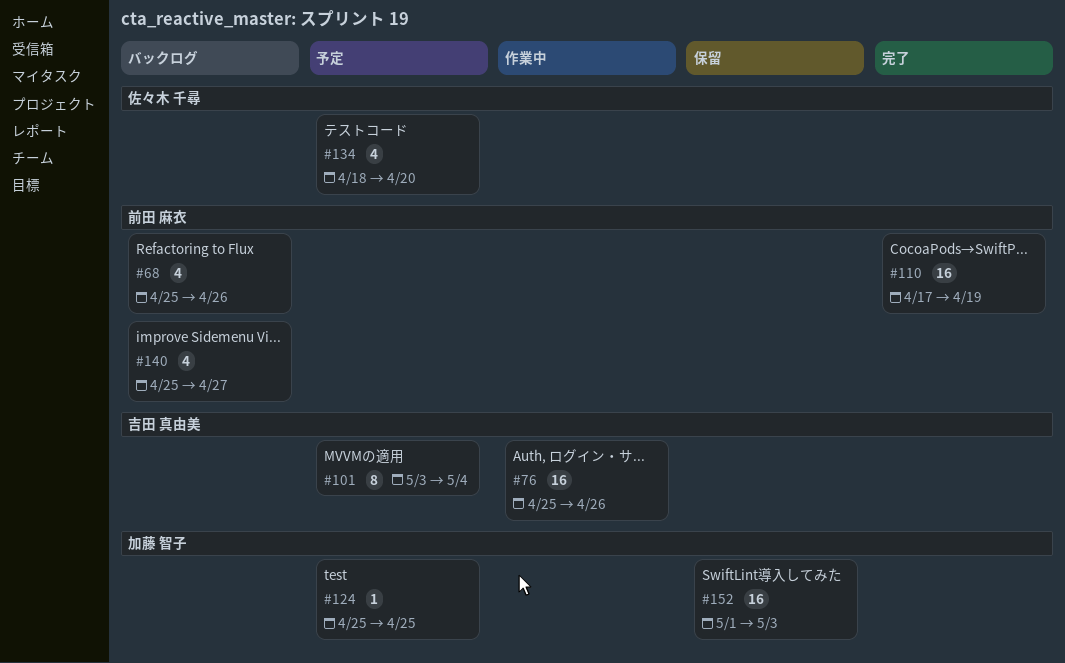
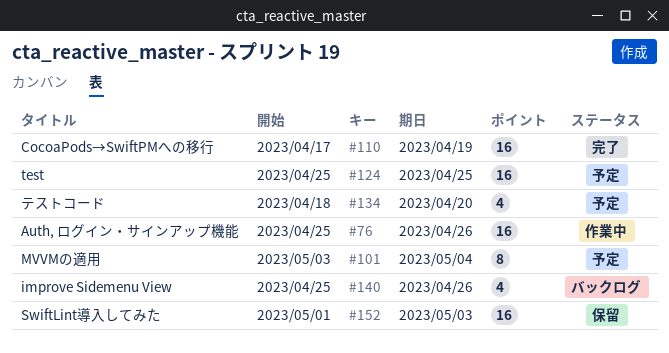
#68: present -> none
#124, estimate: 1 -> 16
#140, due: Apr 27 -> Apr 26

